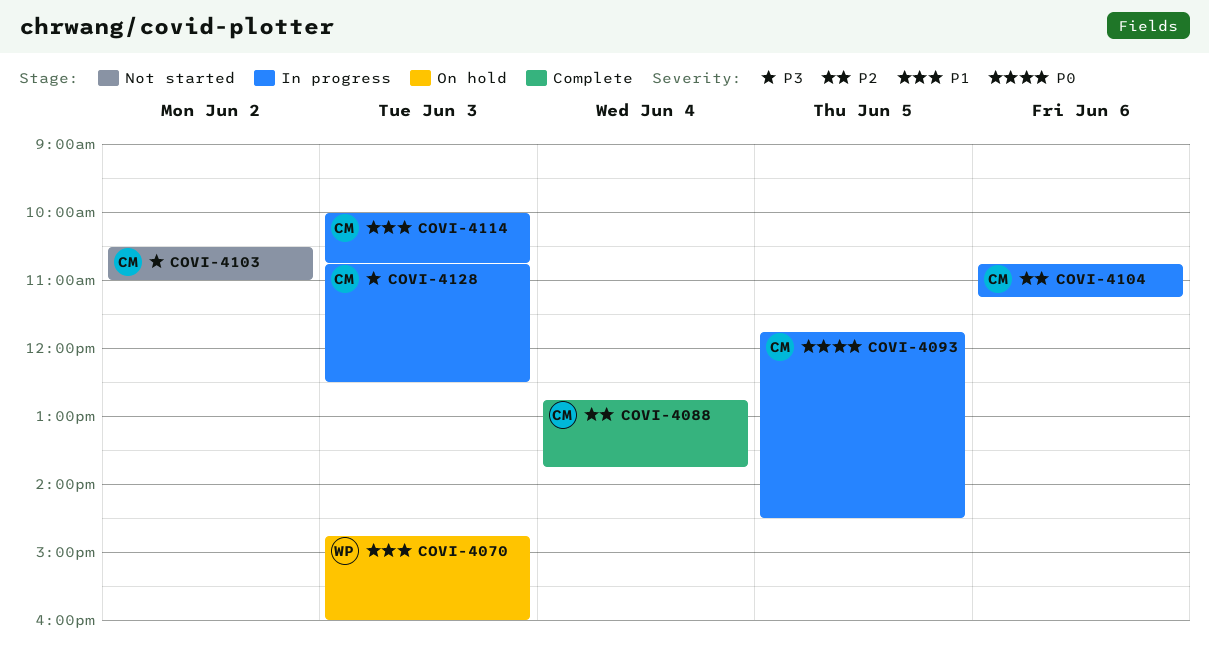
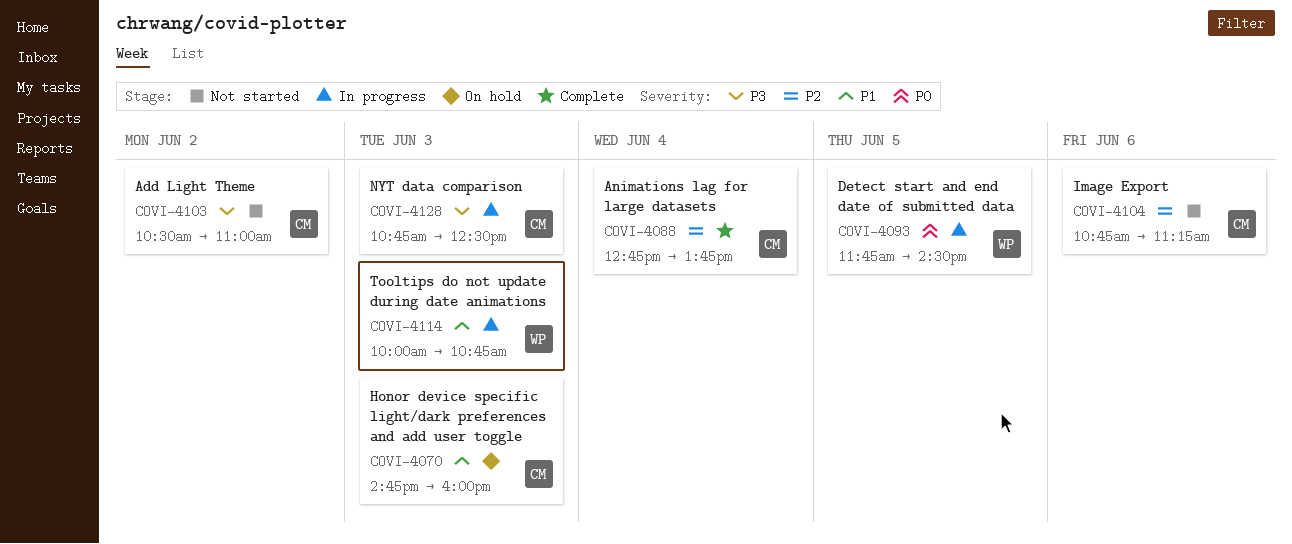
COVI-4070, owner: WP -> CM
COVI-4093, owner: CM -> WP
COVI-4104, status: In progress -> Not started
COVI-4114, owner: CM -> WP

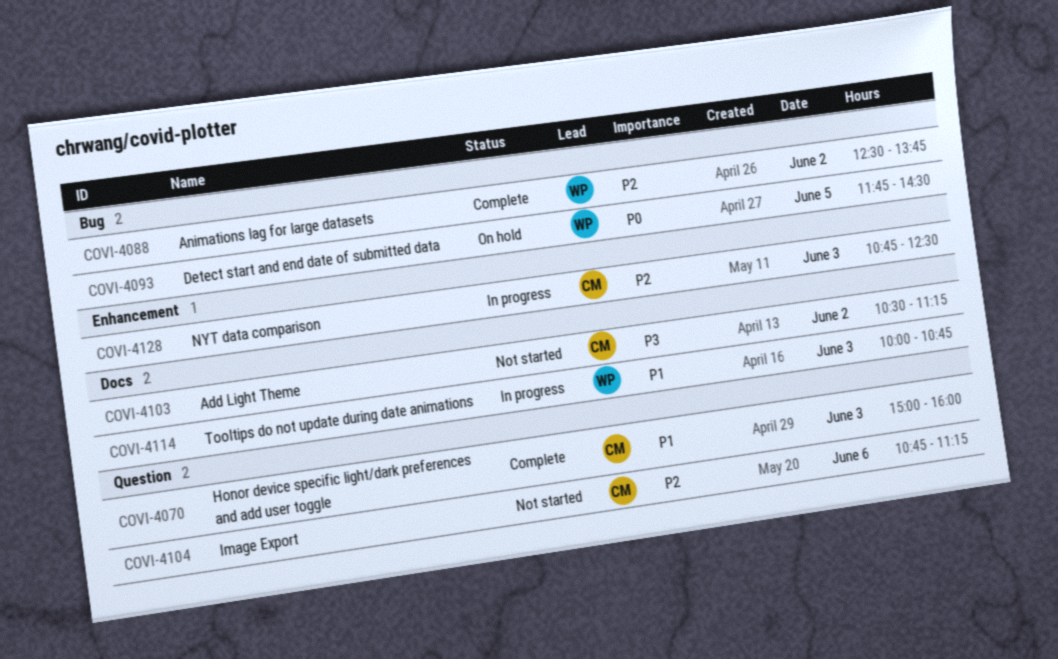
COVI-4070, status: On hold -> Complete
COVI-4070, begins: 14:45 -> 15:00
COVI-4088, owner: CM -> WP
COVI-4088, day: Jun 4 -> Jun 2
COVI-4088, begins: 12:45 -> 12:30
COVI-4093, status: In progress -> On hold
COVI-4103, ends: 11:00 -> 11:15
COVI-4128, priority: P3 -> P2

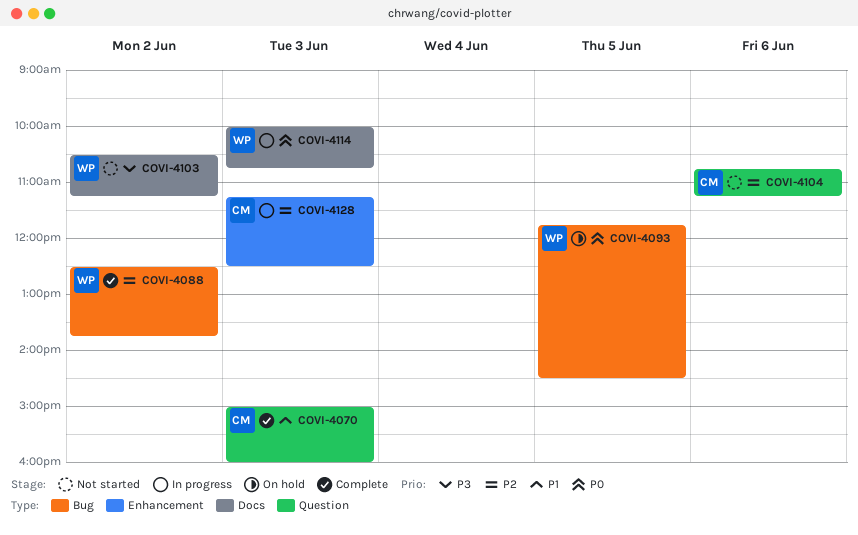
COVI-4103, owner: CM -> WP
COVI-4114, priority: P1 -> P0
COVI-4128, begins: 10:45 -> 11:15

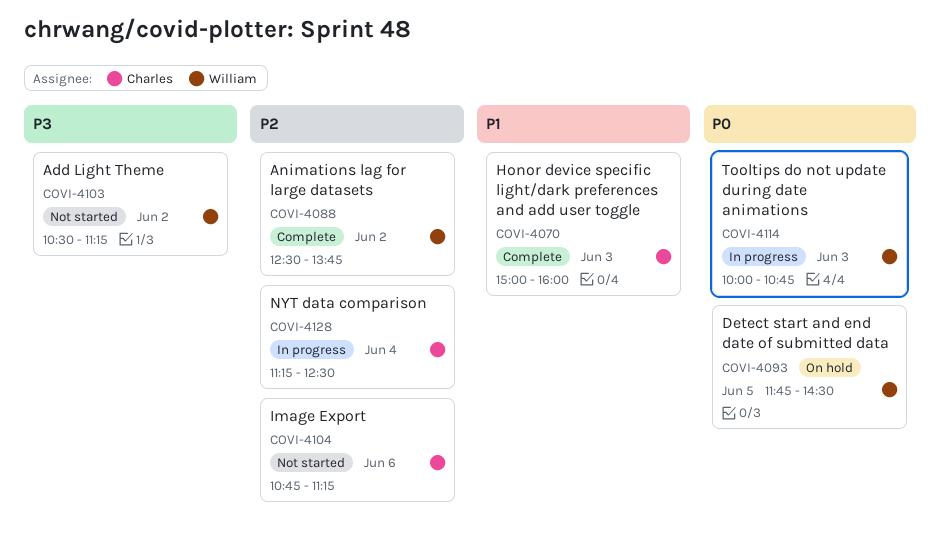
COVI-4128, day: Jun 3 -> Jun 4

